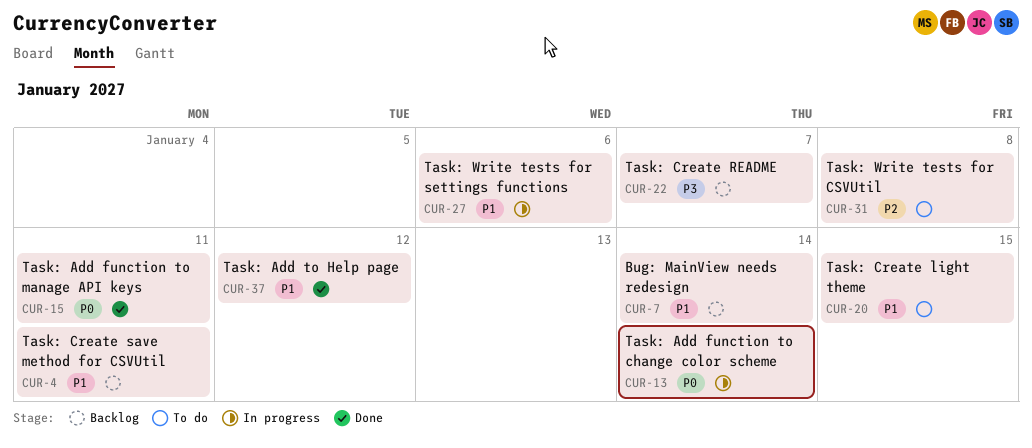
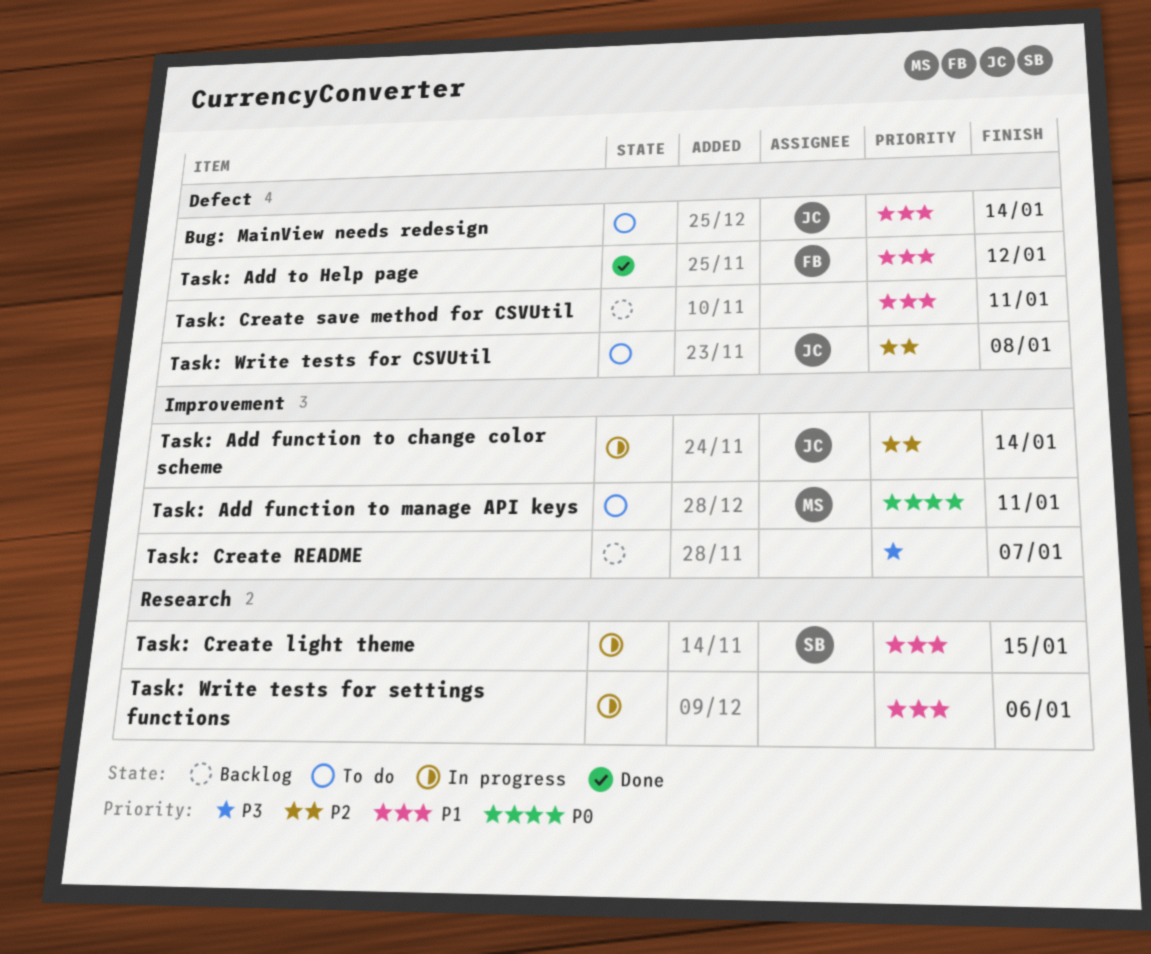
Bug: MainView needs redesign, status: Backlog -> To do
Task: Add function to change color scheme, priority: P0 -> P2
Task: Add function to manage API keys, status: Done -> To do
Task: Create light theme, status: To do -> In progress

